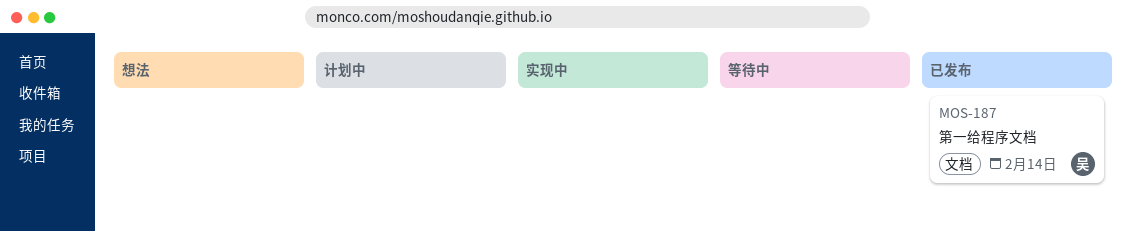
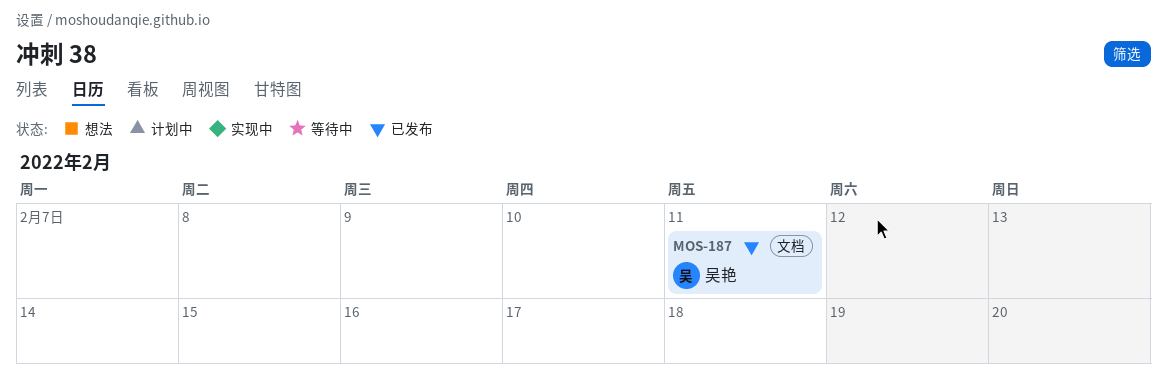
MOS-187, due: Feb 14 -> Feb 11

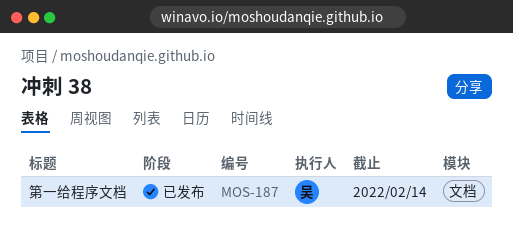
MOS-187, due: Feb 11 -> Feb 14

